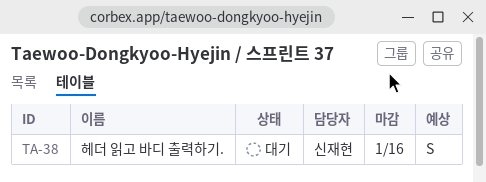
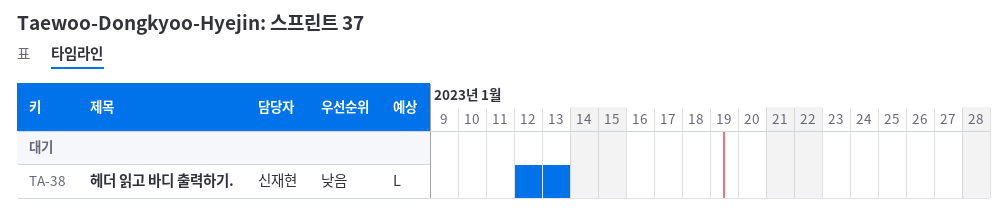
TA-38, estimate: S -> L
TA-38, due: Jan 16 -> Jan 13

